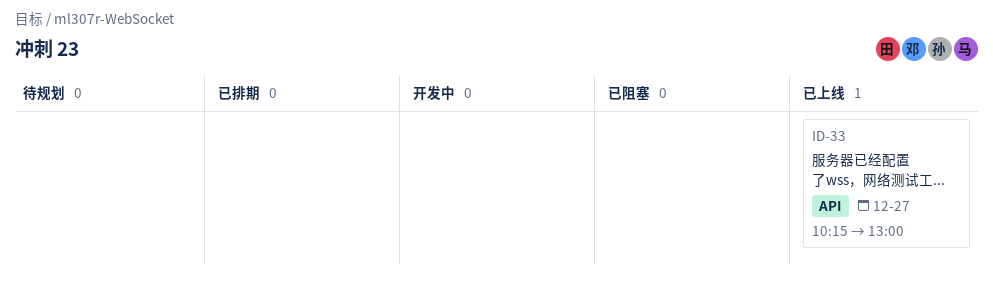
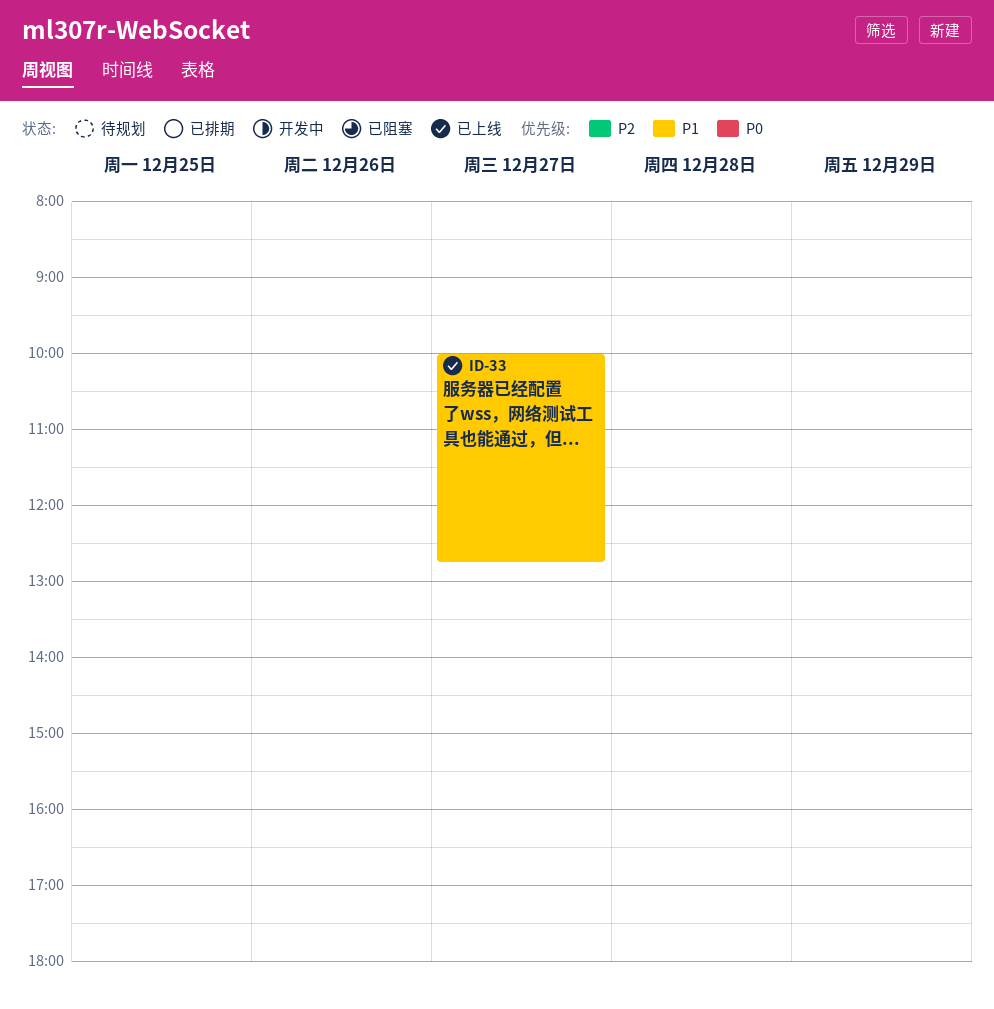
ID-33, begins: 10:15 -> 10:00
ID-33, ends: 13:00 -> 12:45

